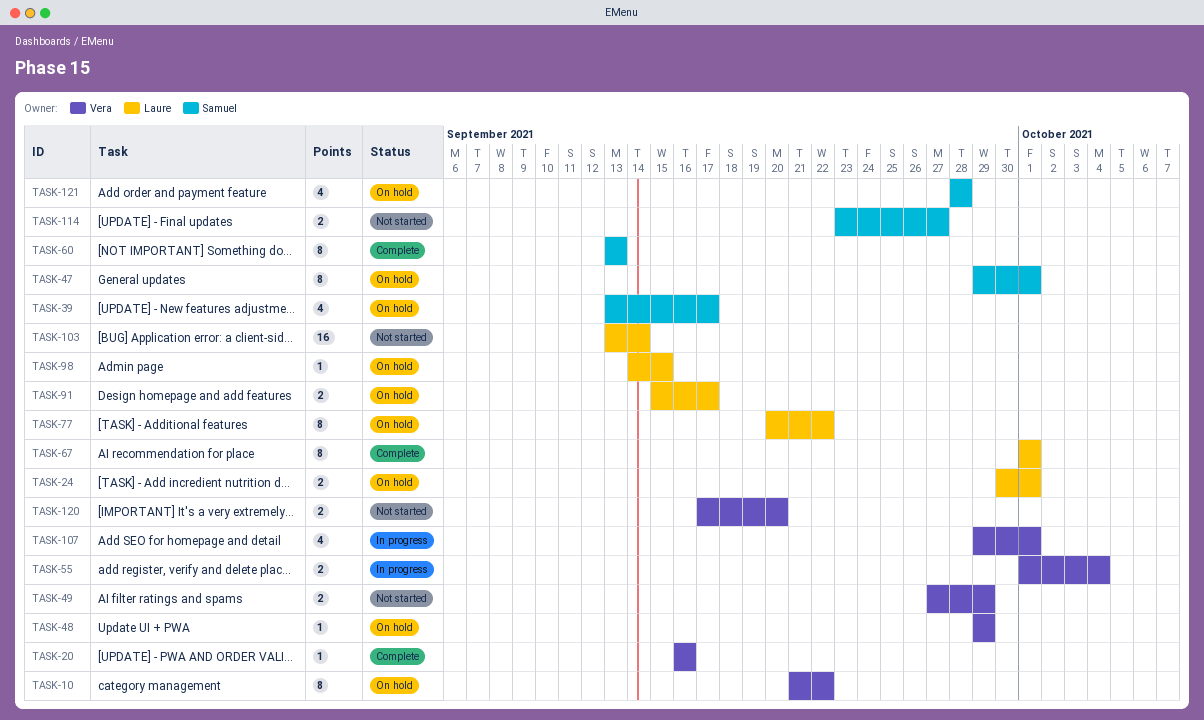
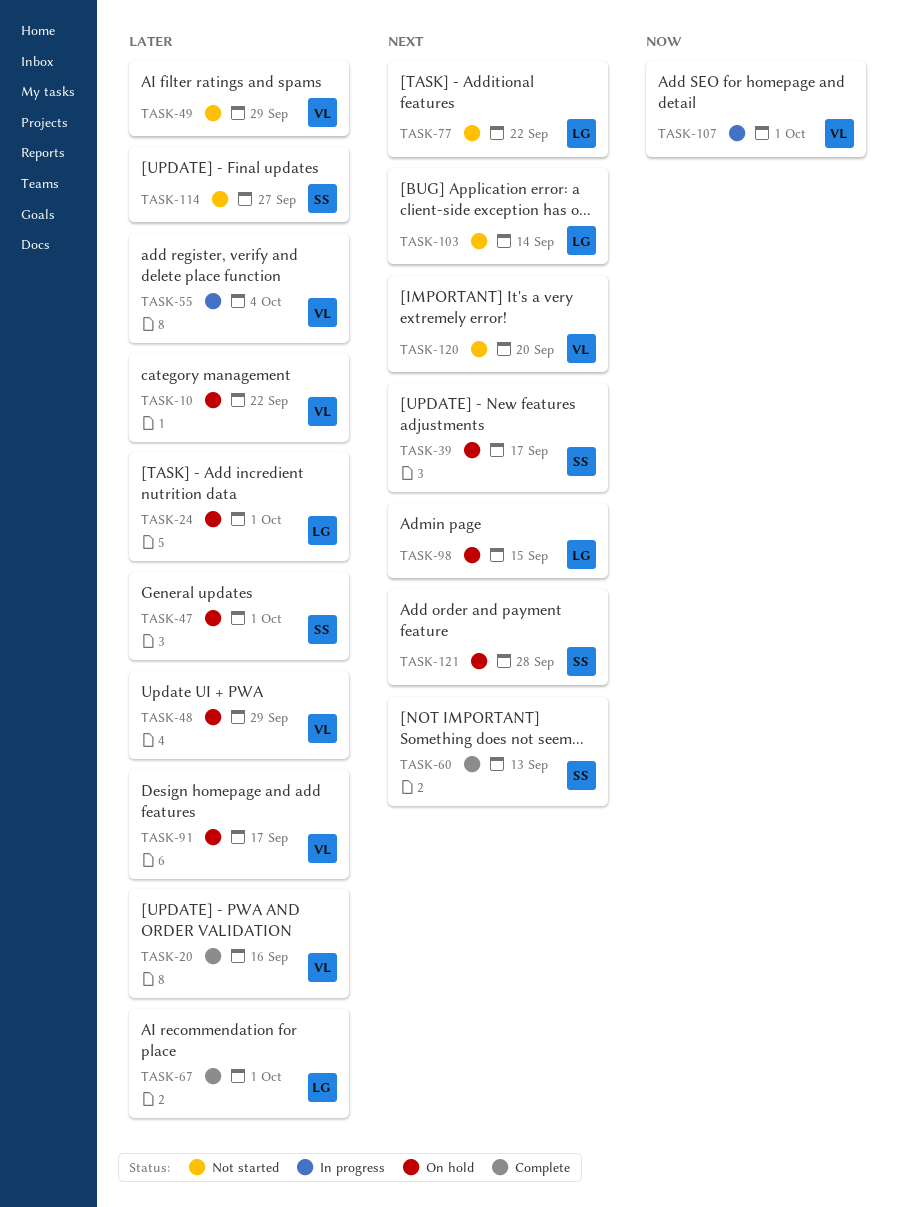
TASK-77, status: On hold -> Not started
TASK-91, owner: Laure -> Vera

